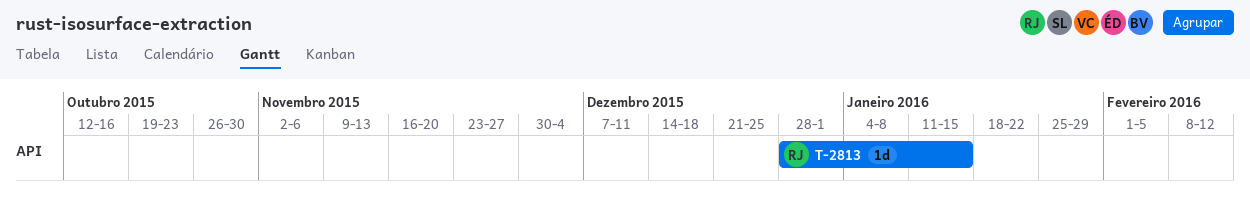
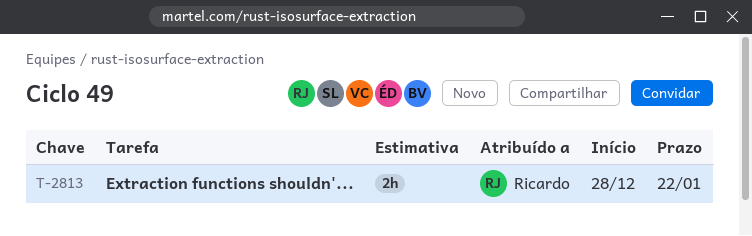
T-2813, estimate: 1d -> 2h
T-2813, due: Jan 15 -> Jan 22

